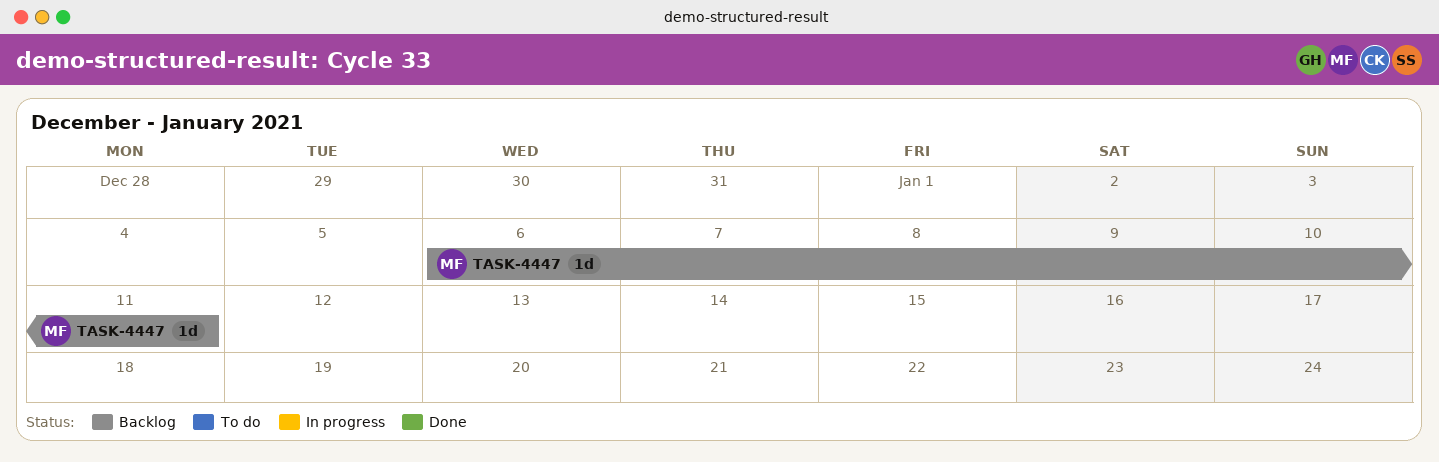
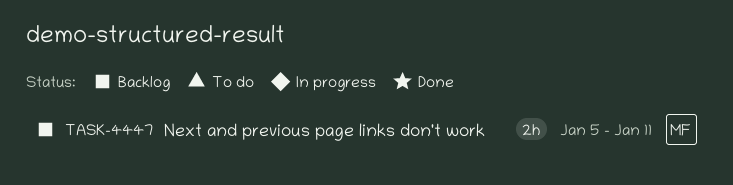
TASK-4447, estimate: 1d -> 2h
TASK-4447, start: Jan 6 -> Jan 5

